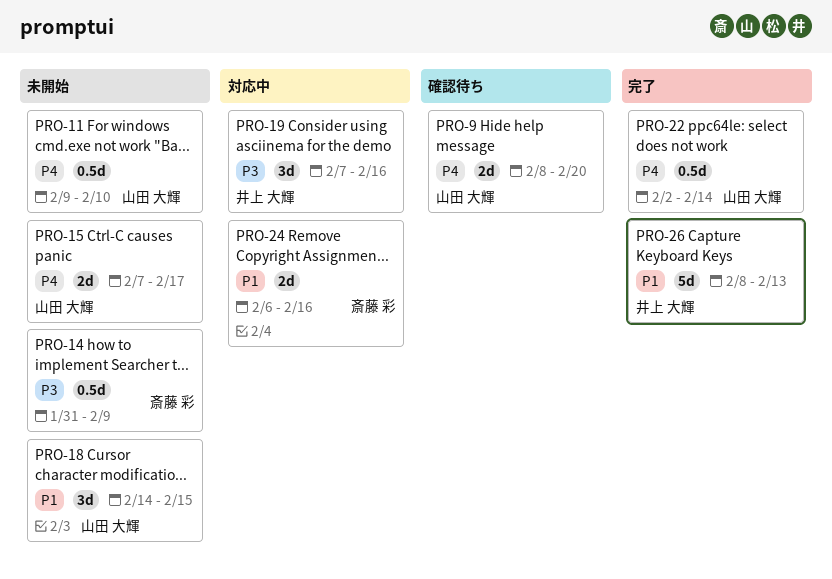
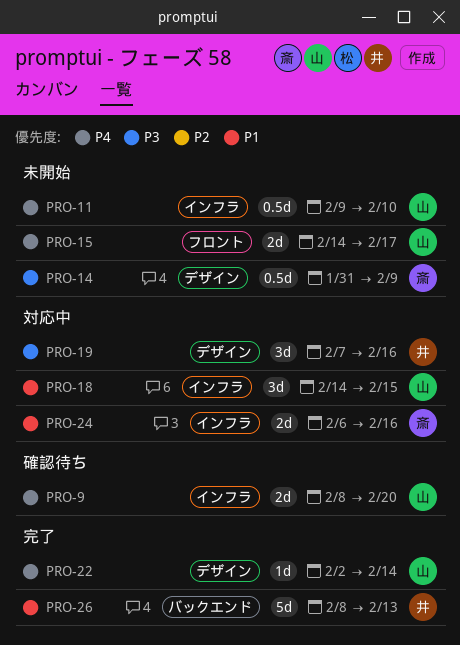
PRO-15, start: Feb 7 -> Feb 14
PRO-18, status: 未開始 -> 対応中
PRO-22, estimate: 0.5d -> 1d

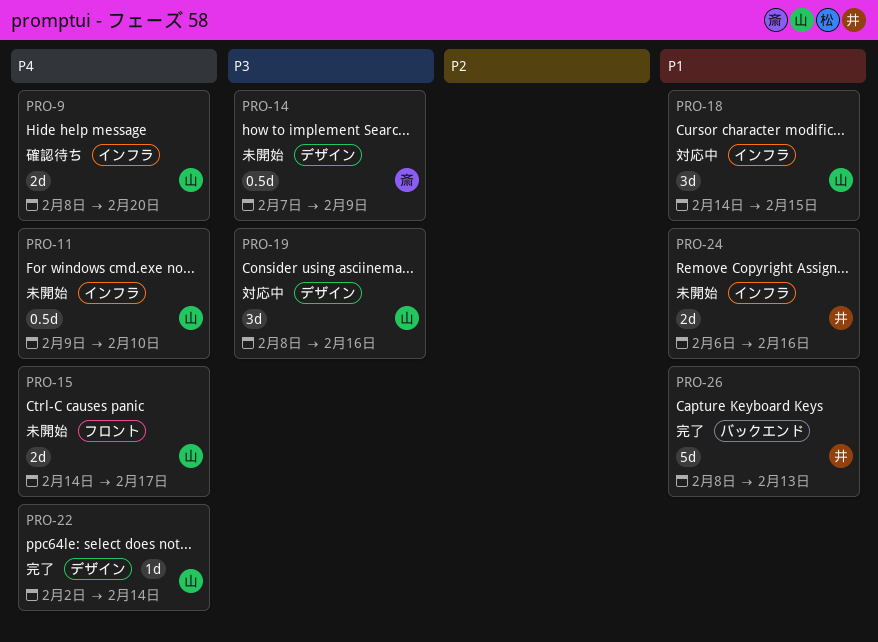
PRO-14, start: Jan 31 -> Feb 7
PRO-19, owner: 井 -> 山
PRO-19, start: Feb 7 -> Feb 8
PRO-24, status: 対応中 -> 未開始
PRO-24, owner: 斎 -> 井

